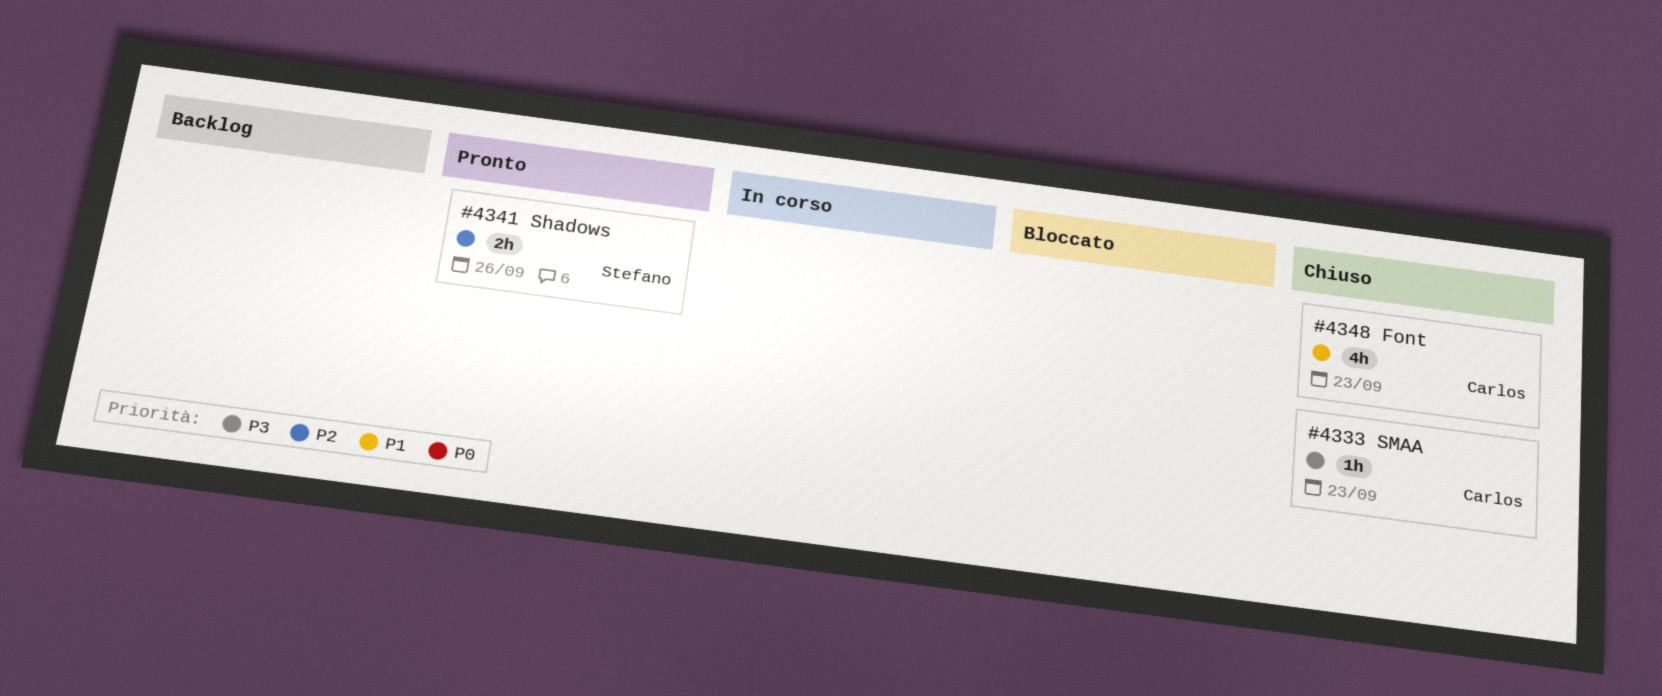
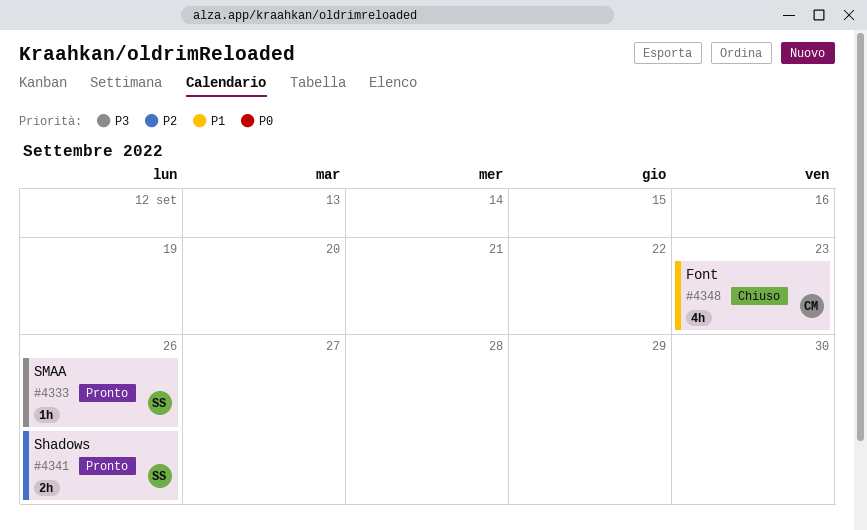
#4333, status: Chiuso -> Pronto
#4333, owner: Carlos -> Stefano
#4333, due: Sep 23 -> Sep 26

